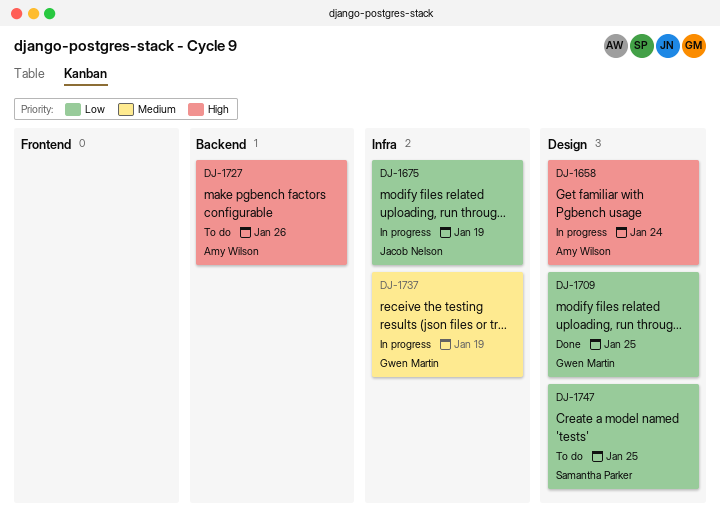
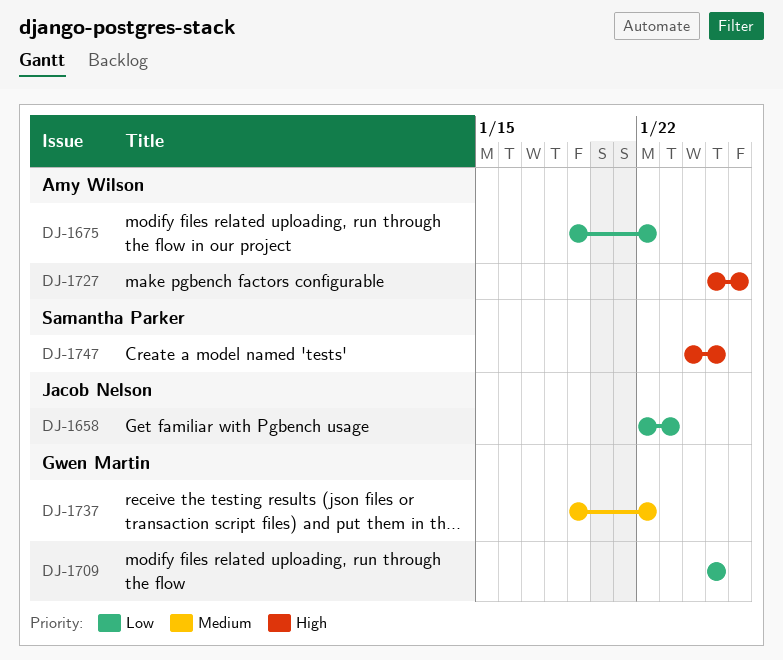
DJ-1658, owner: Amy Wilson -> Jacob Nelson
DJ-1658, priority: High -> Low
DJ-1658, due: Jan 24 -> Jan 23
DJ-1675, owner: Jacob Nelson -> Amy Wilson
DJ-1675, due: Jan 19 -> Jan 22
DJ-1737, due: Jan 19 -> Jan 22
DJ-1747, priority: Low -> High

